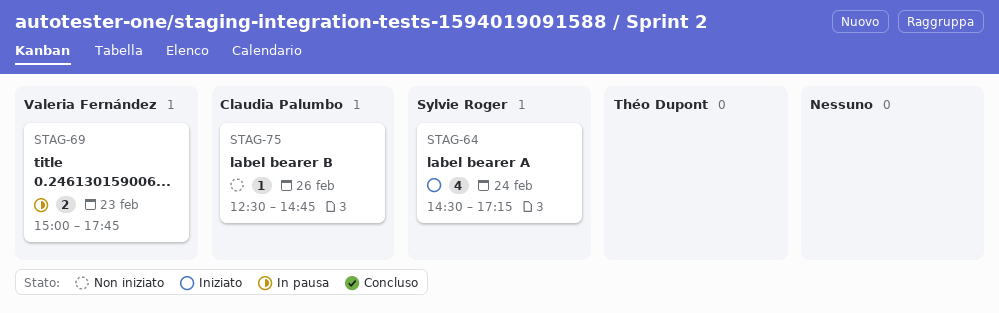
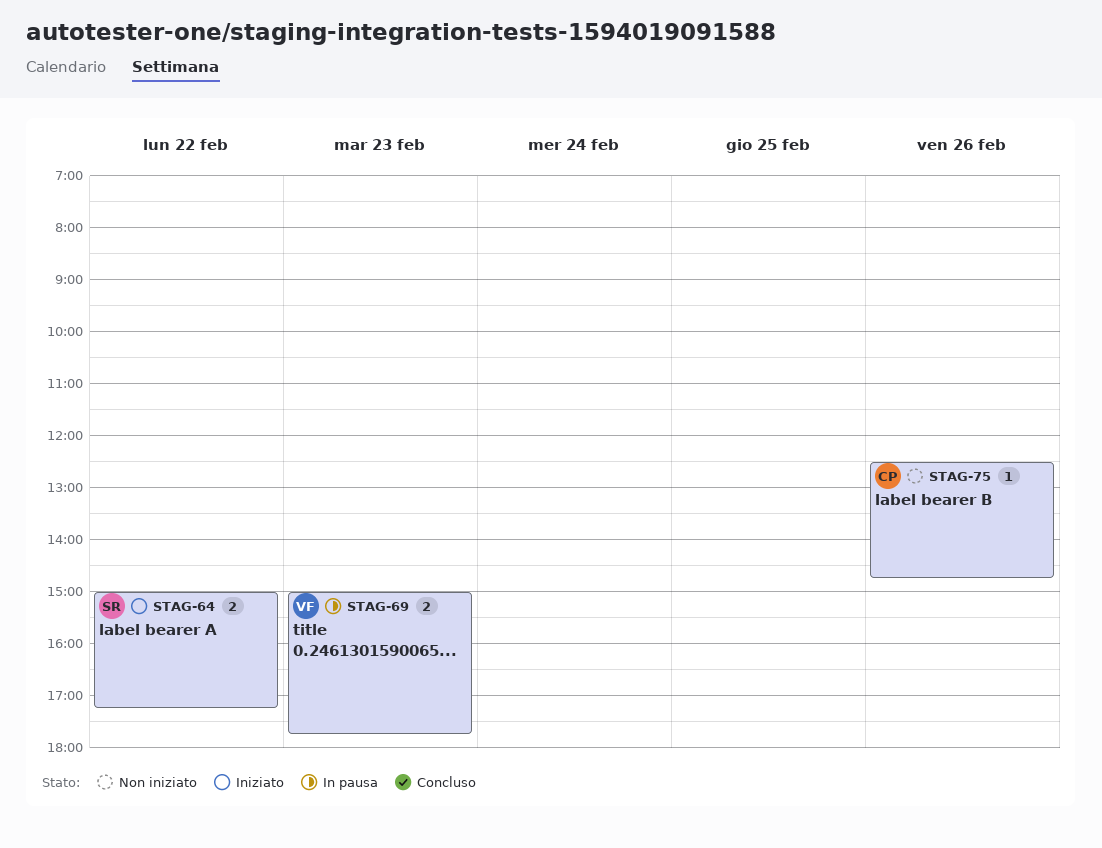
STAG-64, estimate: 4 -> 2
STAG-64, day: Feb 24 -> Feb 22
STAG-64, begins: 14:30 -> 15:00

